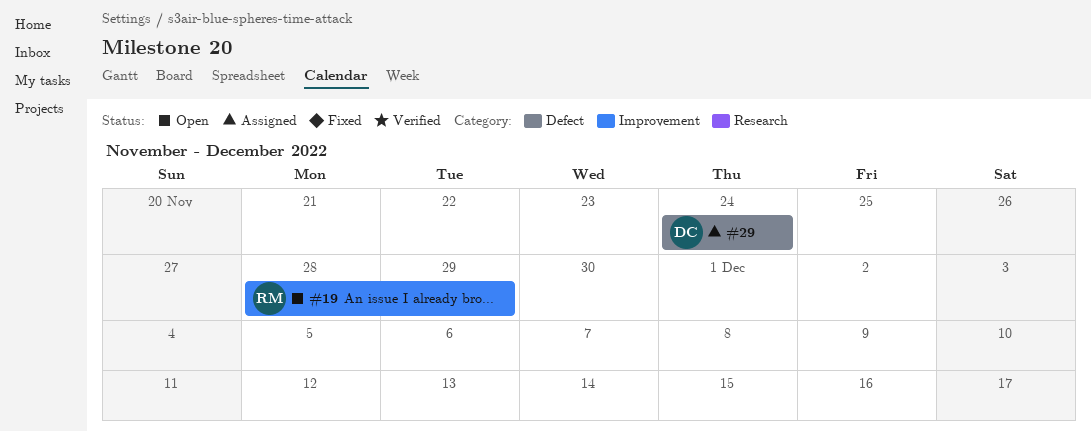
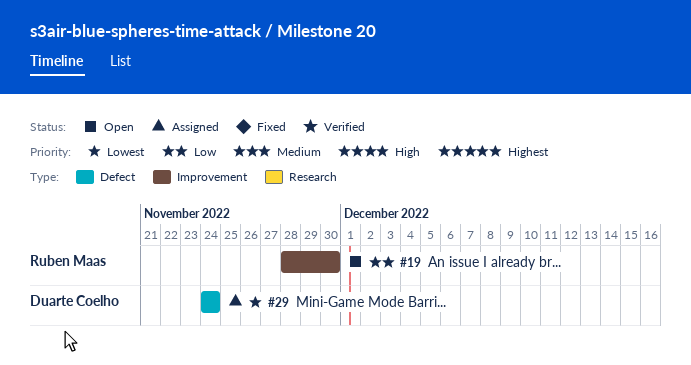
#19, due: Nov 29 -> Nov 30

